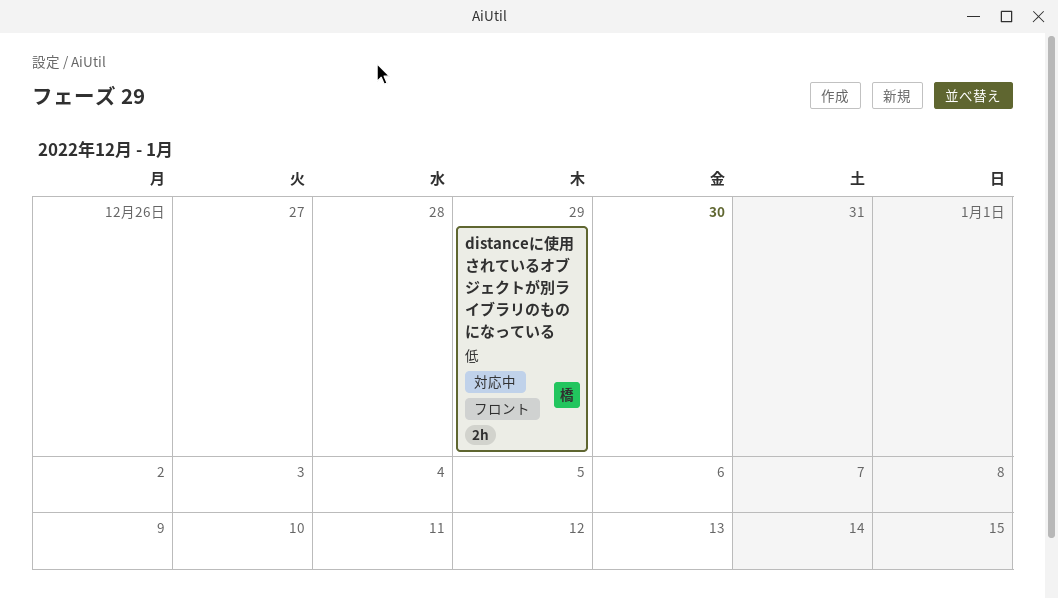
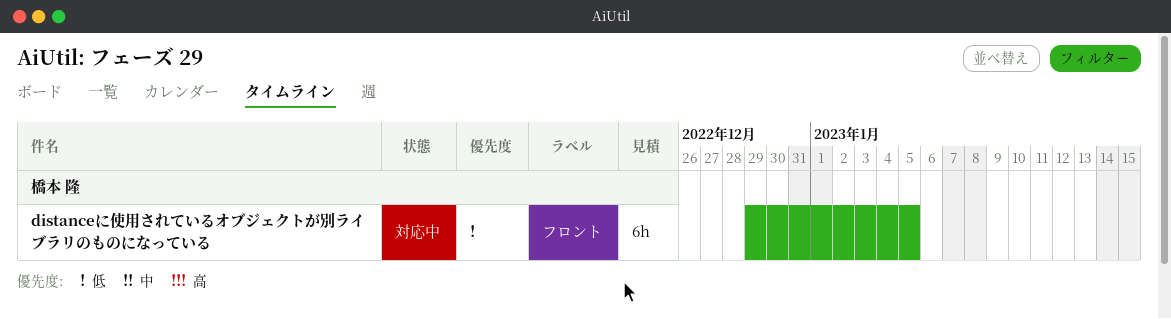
distanceに使用されているオブジェクトが別ライブラリのものになっている, estimate: 2h -> 6h
distanceに使用されているオブジェクトが別ライブラリのものになっている, due: Dec 29 -> Jan 5

